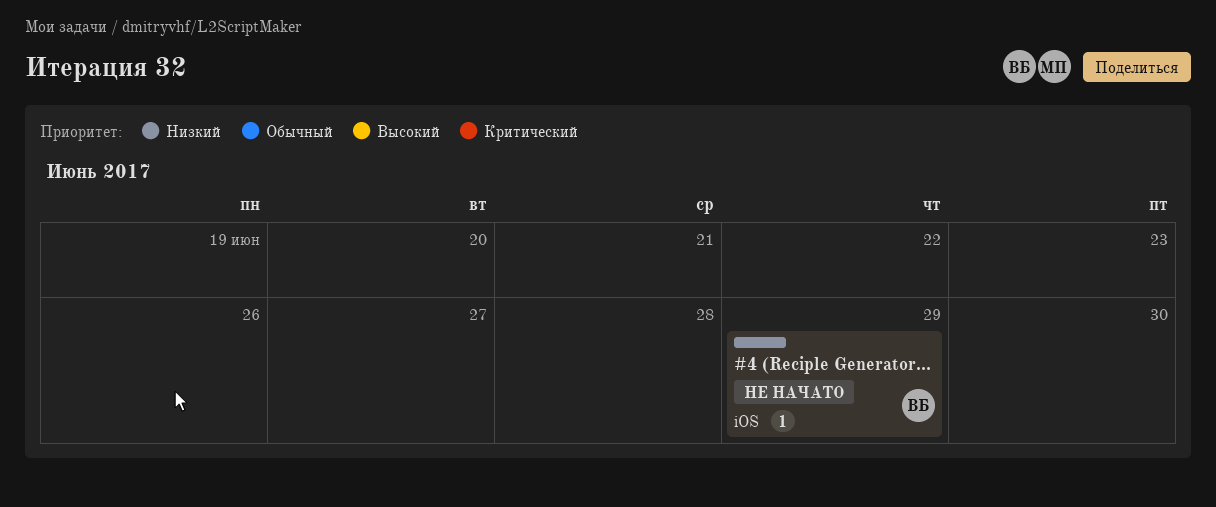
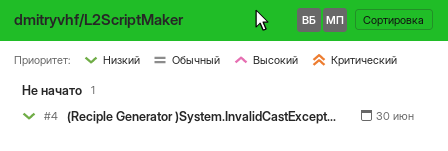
#4, due: Jun 29 -> Jun 30

